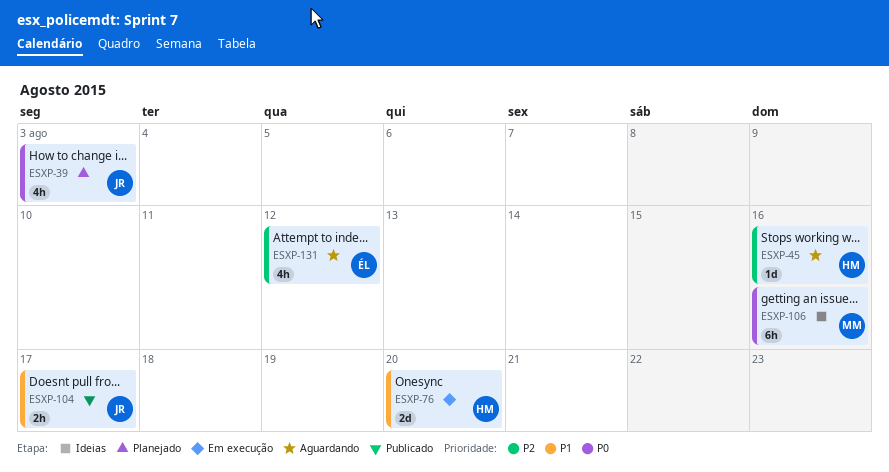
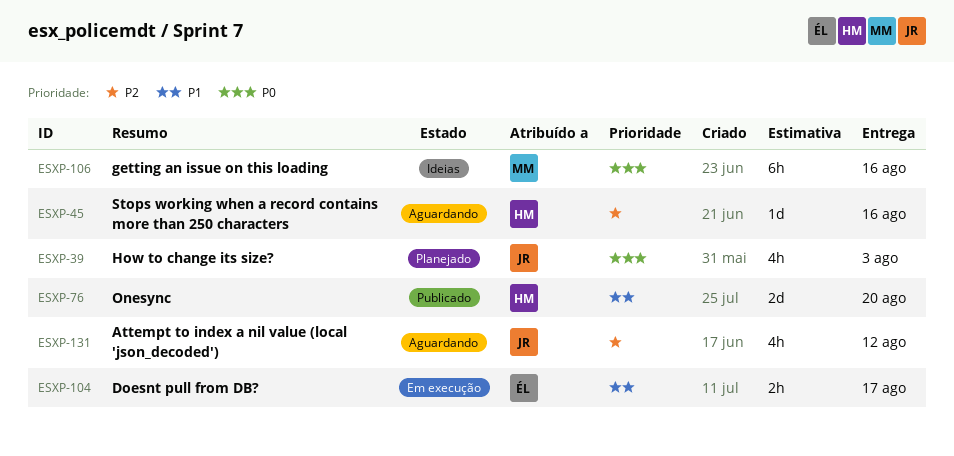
ESXP-76, status: Em execução -> Publicado
ESXP-104, status: Publicado -> Em execução
ESXP-104, owner: JR -> ÉL
ESXP-131, owner: ÉL -> JR

